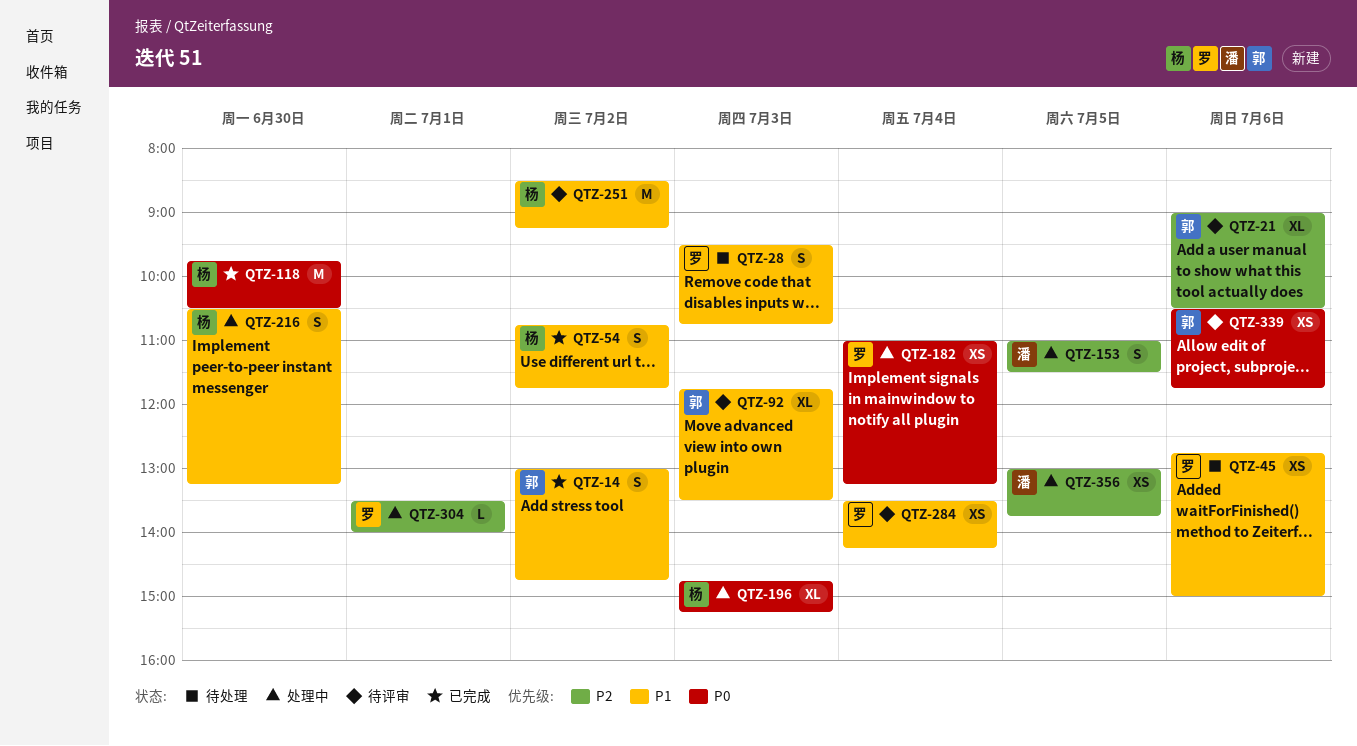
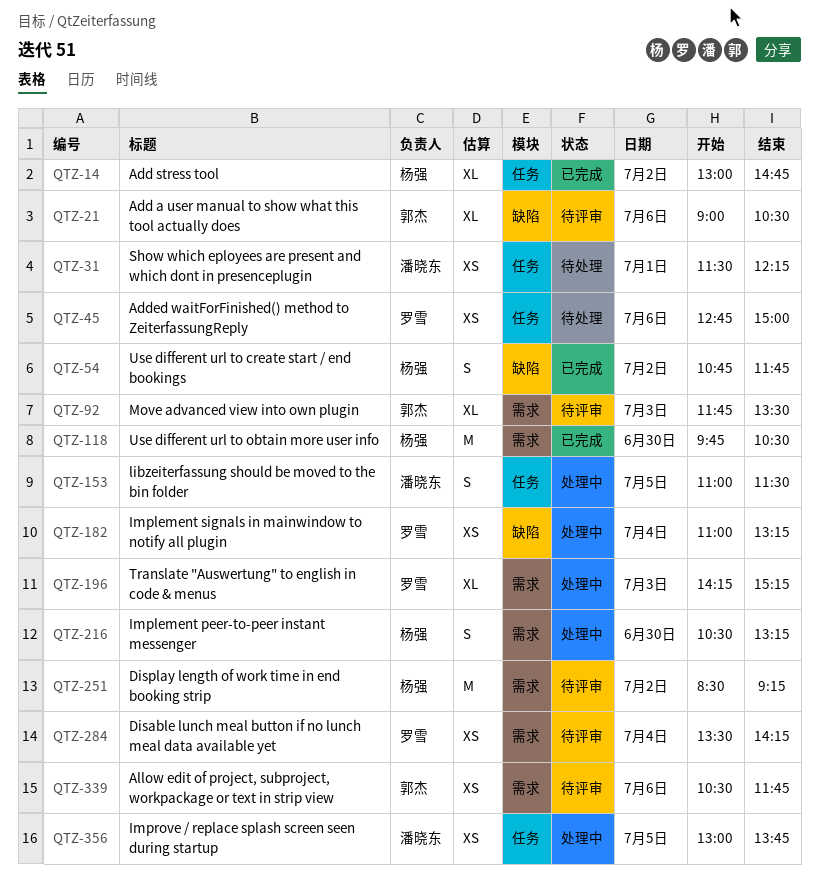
QTZ-14, owner: 郭杰 -> 杨强
QTZ-14, estimate: S -> XL
QTZ-28: present -> none
QTZ-31: none -> present
QTZ-196, owner: 杨强 -> 罗雪
QTZ-196, begins: 14:45 -> 14:15
QTZ-304: present -> none

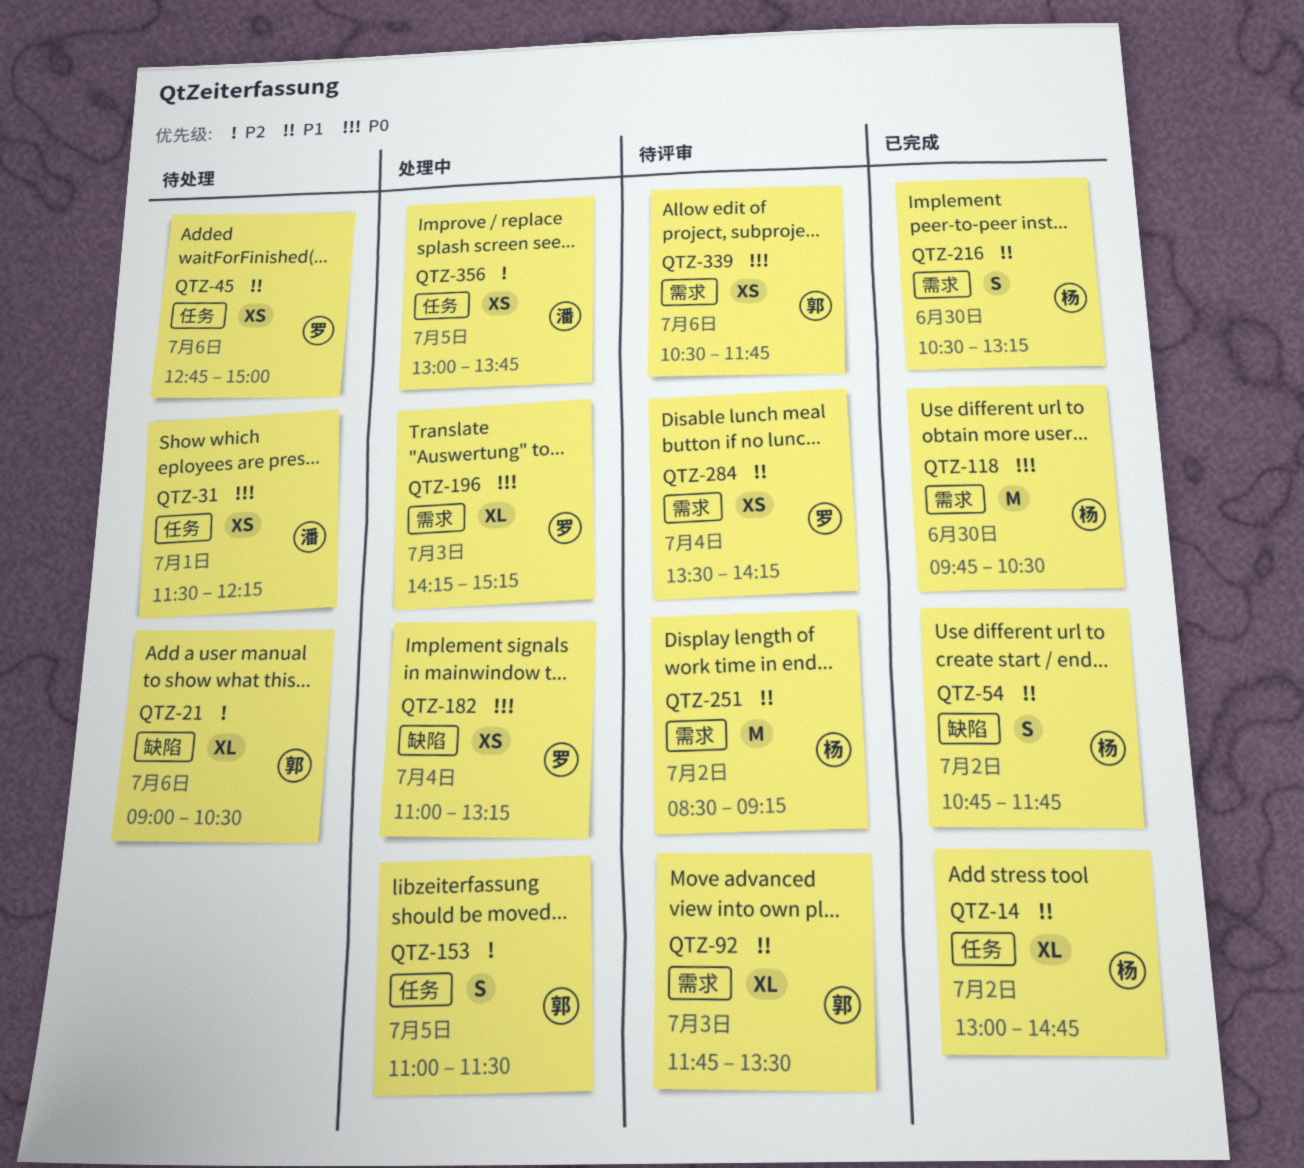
QTZ-21, status: 待评审 -> 待处理
QTZ-153, owner: 潘晓东 -> 郭杰
QTZ-216, status: 处理中 -> 已完成

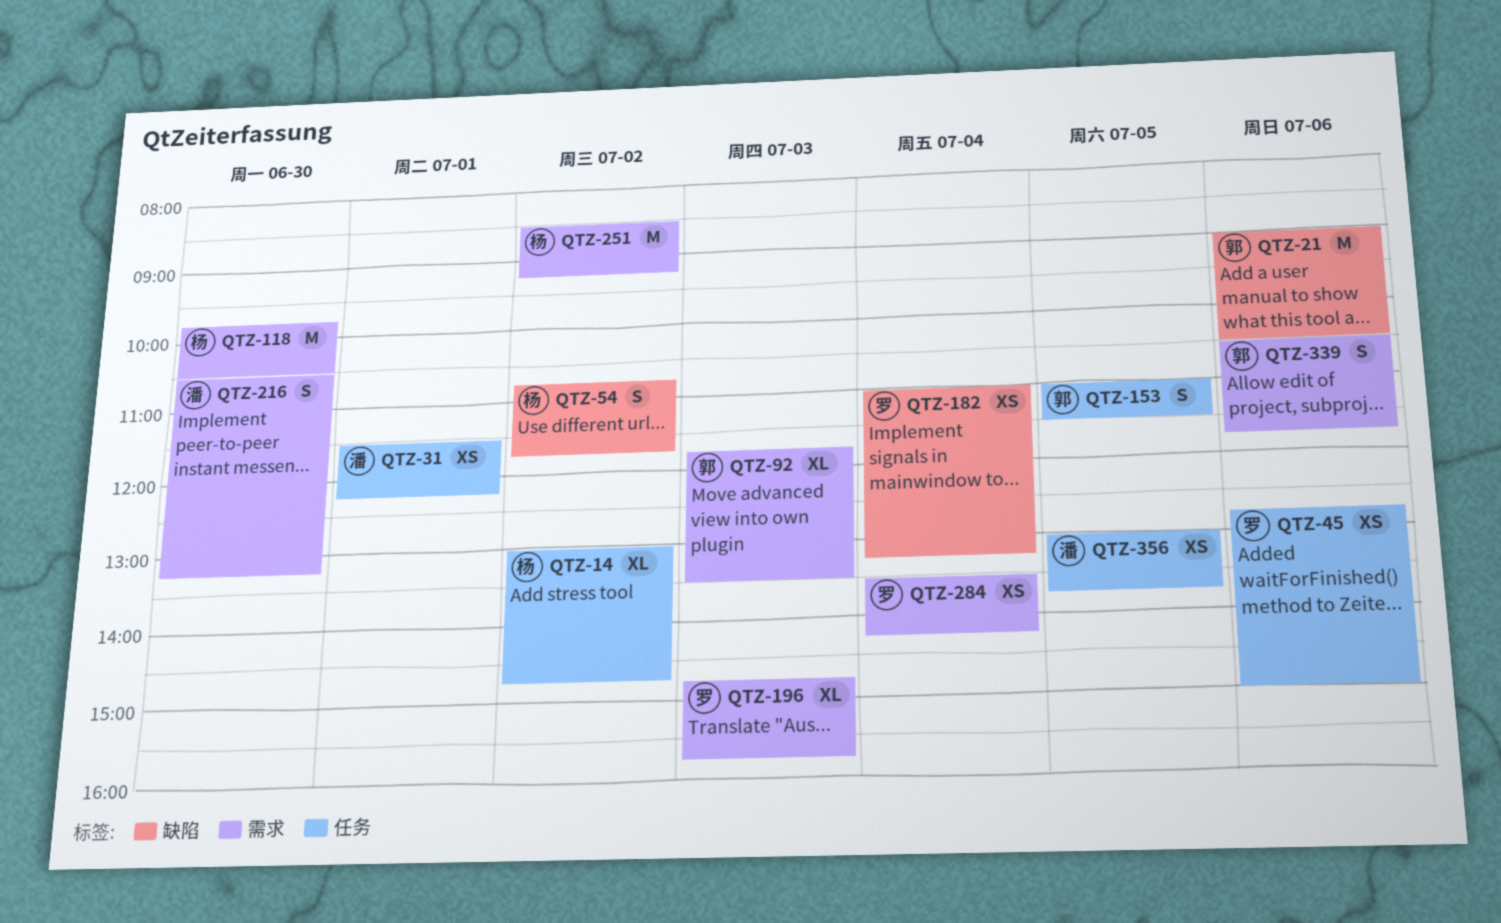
QTZ-21, estimate: XL -> M
QTZ-196, begins: 14:15 -> 14:45
QTZ-196, ends: 15:15 -> 15:45
QTZ-216, owner: 杨 -> 潘
QTZ-339, estimate: XS -> S

